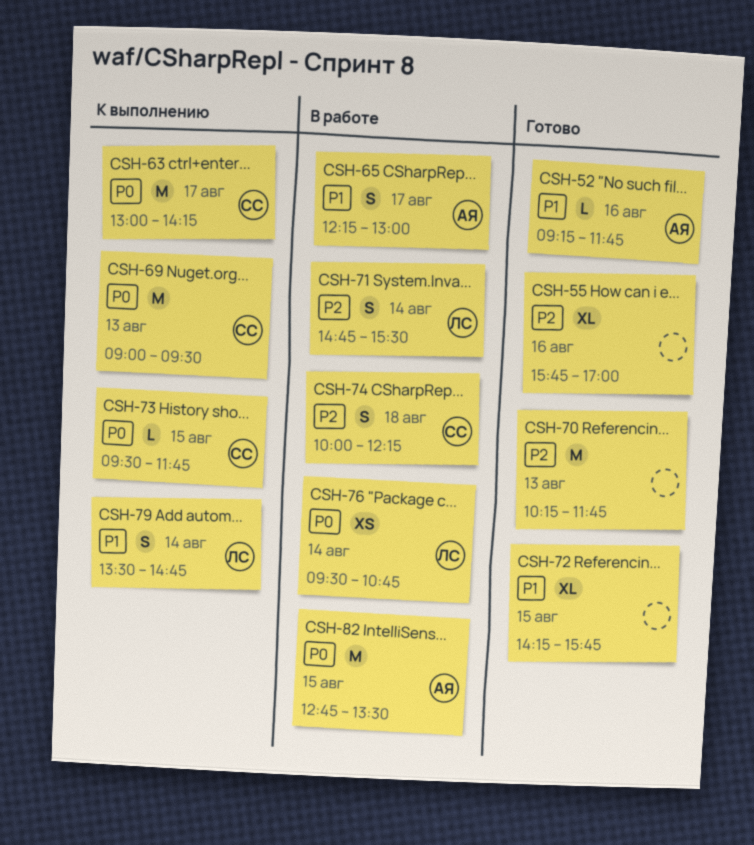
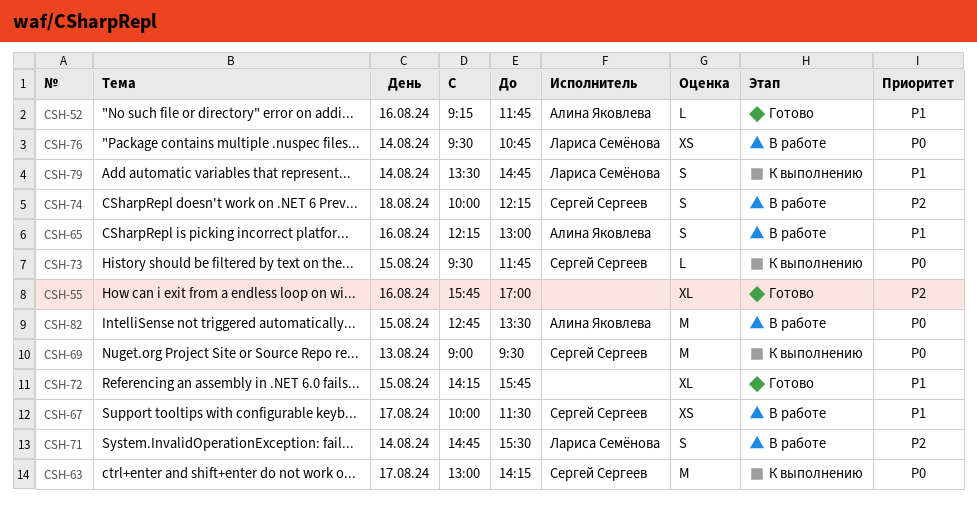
CSH-65, day: Aug 17 -> Aug 16
CSH-67: none -> present
CSH-70: present -> none

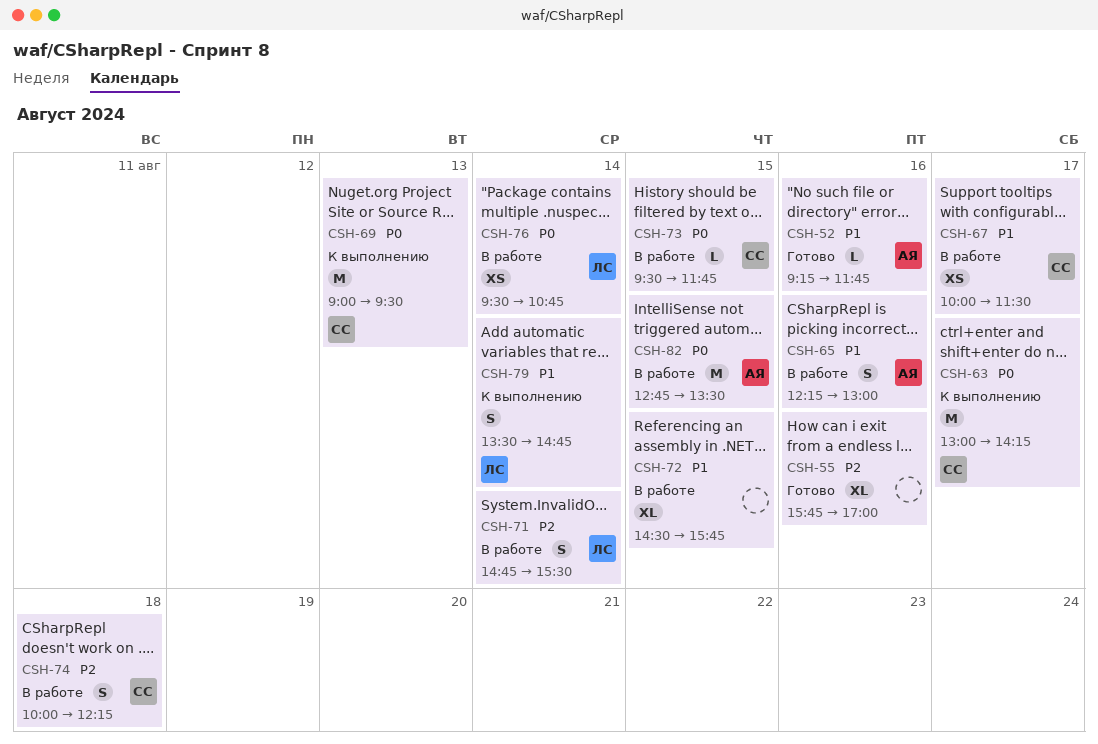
CSH-72, status: Готово -> В работе
CSH-72, begins: 14:15 -> 14:30
CSH-73, status: К выполнению -> В работе

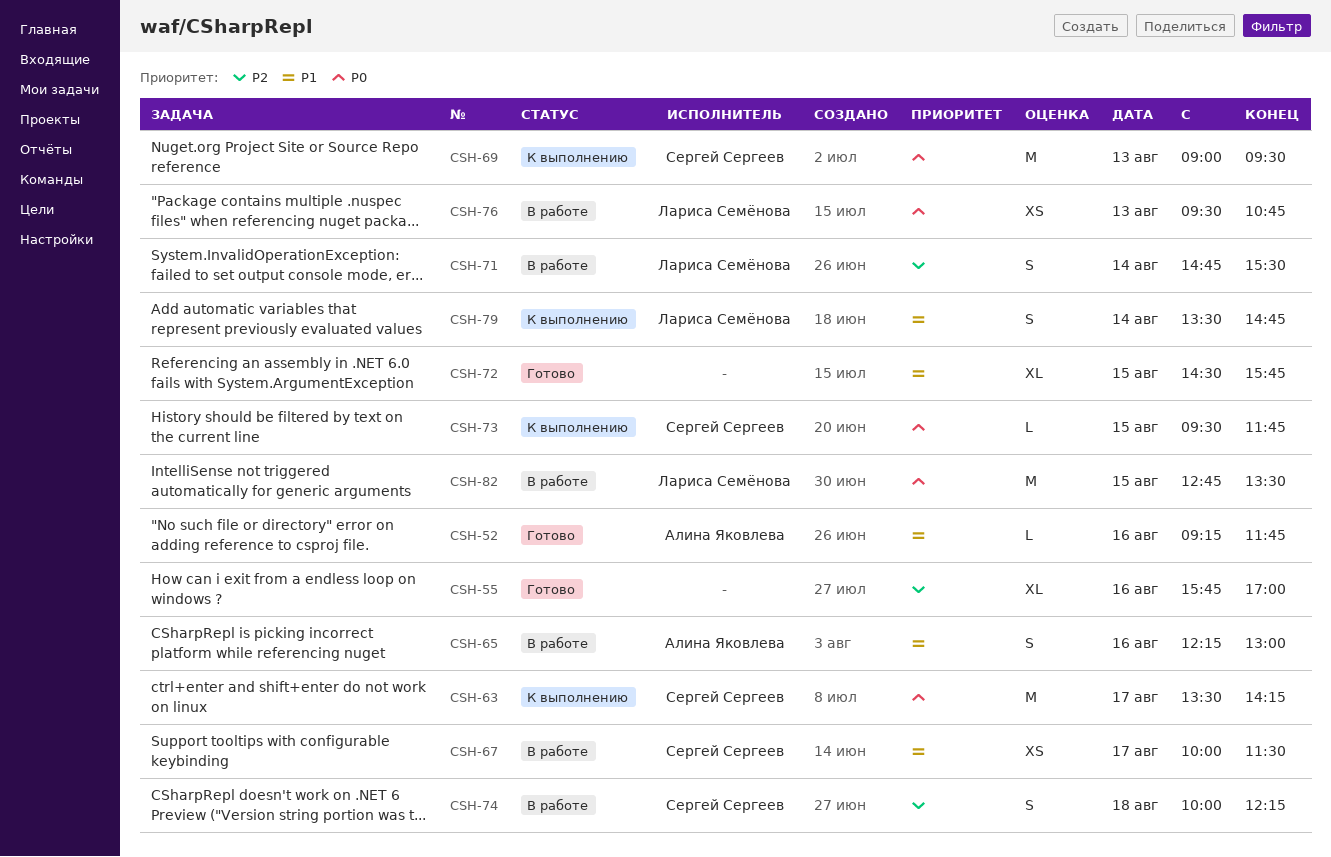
CSH-63, begins: 13:00 -> 13:30
CSH-72, status: В работе -> Готово
CSH-73, status: В работе -> К выполнению
CSH-76, day: Aug 14 -> Aug 13
CSH-82, owner: Алина Яковлева -> Лариса Семёнова

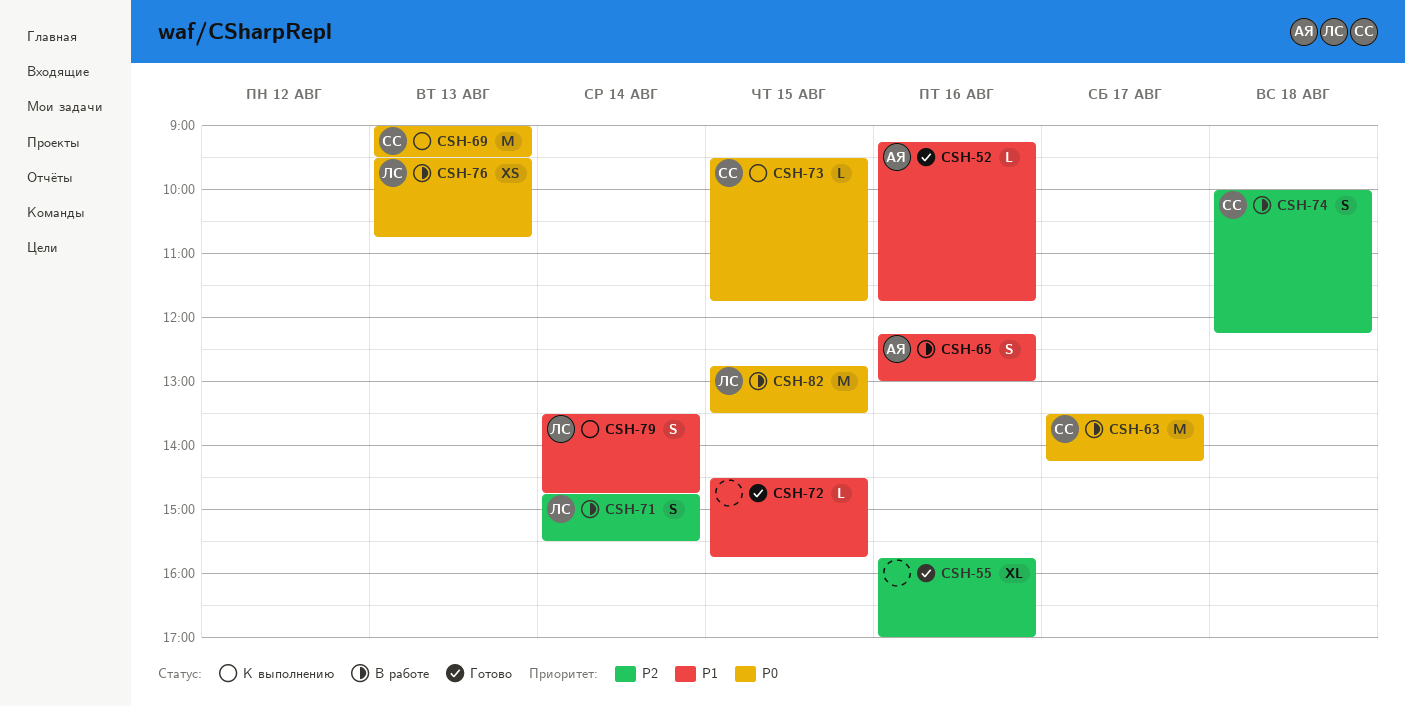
CSH-63, status: К выполнению -> В работе
CSH-67: present -> none
CSH-72, estimate: XL -> L

